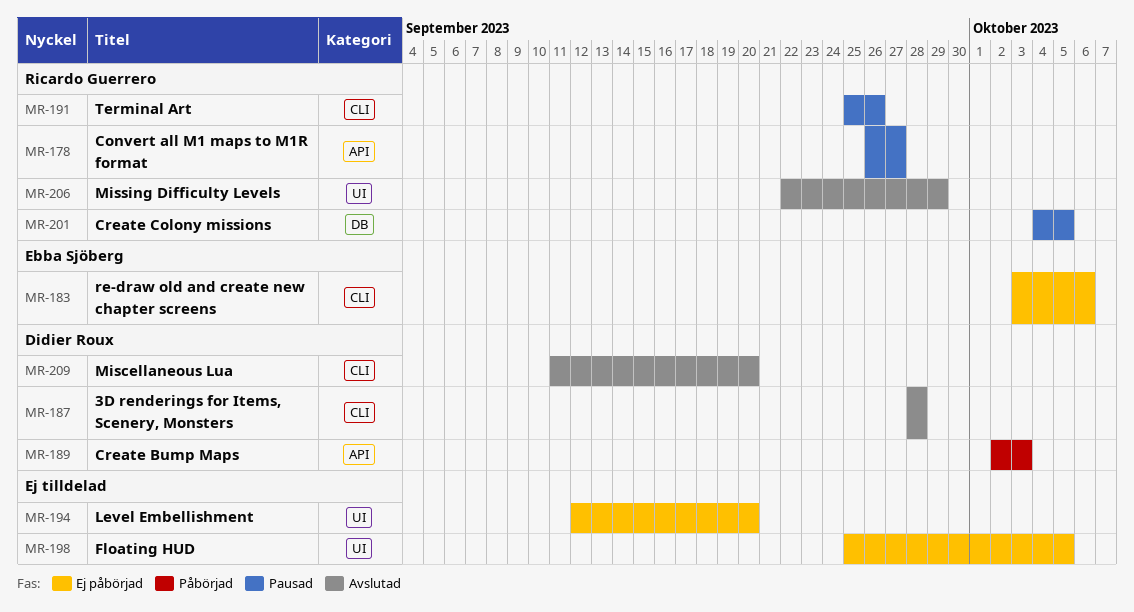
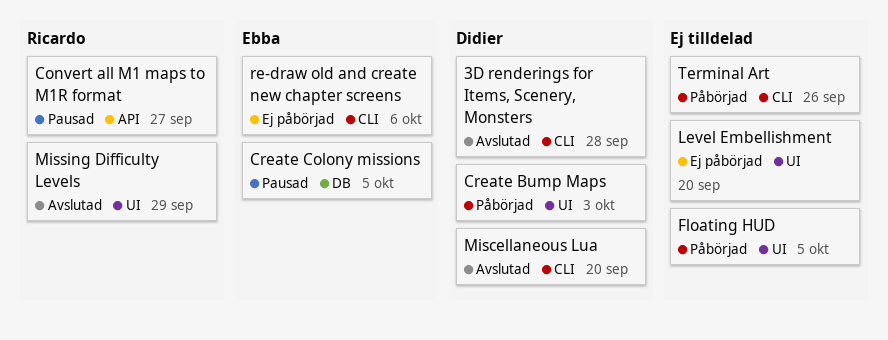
Create Bump Maps, label: API -> UI
Create Colony missions, owner: Ricardo Guerrero -> Ebba Sjöberg
Floating HUD, status: Ej påbörjad -> Påbörjad
Terminal Art, status: Pausad -> Påbörjad
Terminal Art, owner: Ricardo Guerrero -> none

